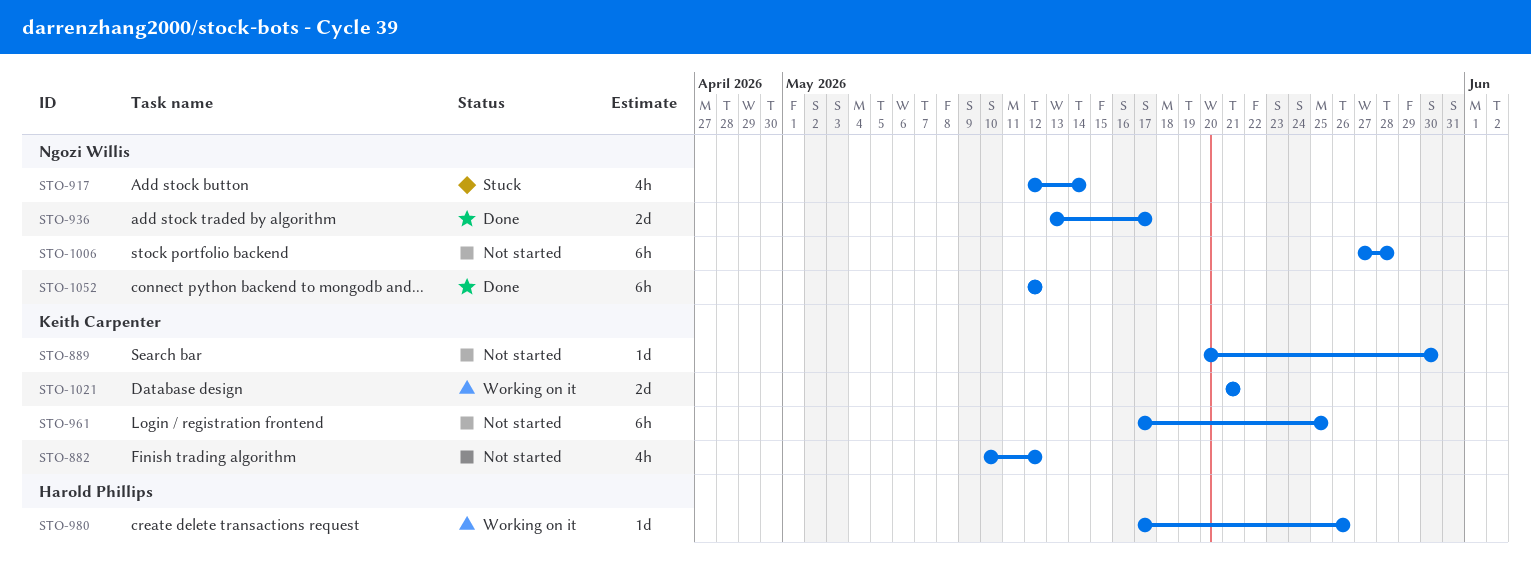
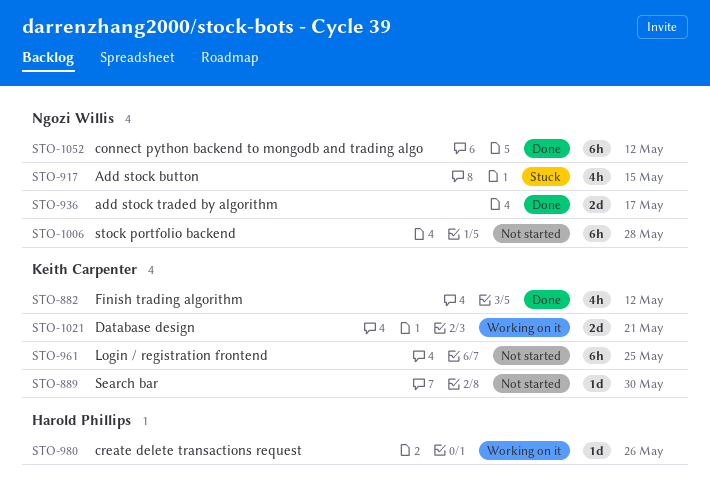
STO-882, status: Not started -> Done
STO-917, due: May 14 -> May 15

